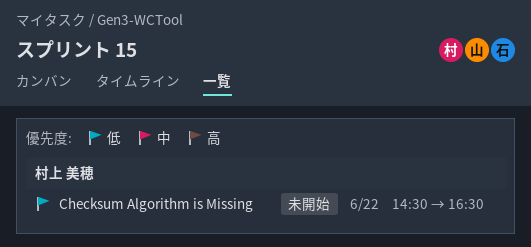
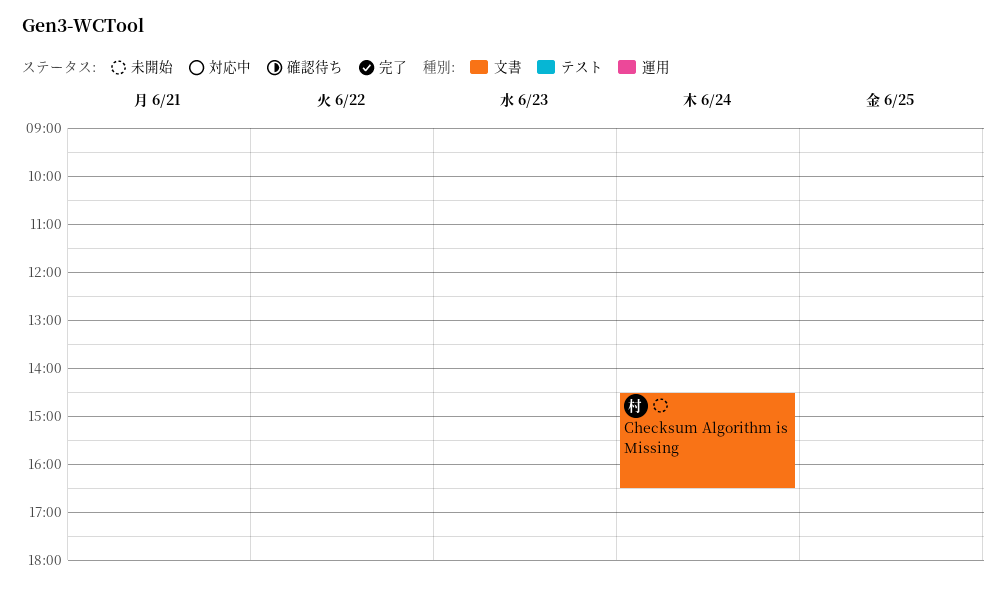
Checksum Algorithm is Missing, day: Jun 22 -> Jun 24

